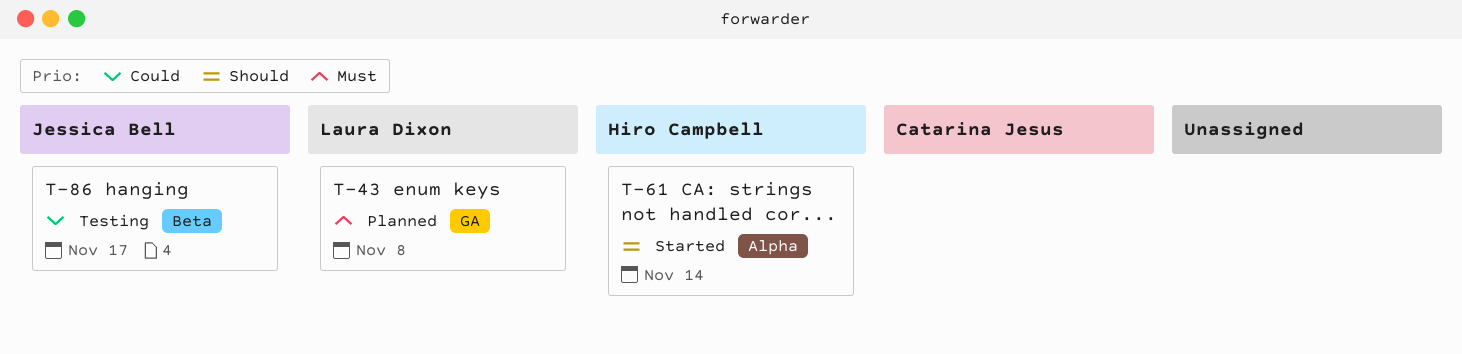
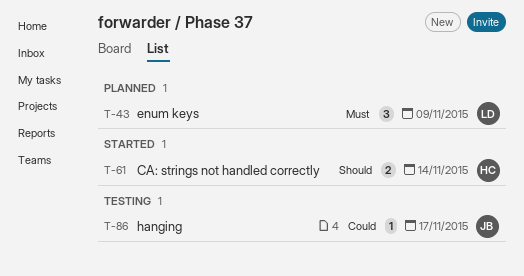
T-43, due: Nov 8 -> Nov 9

